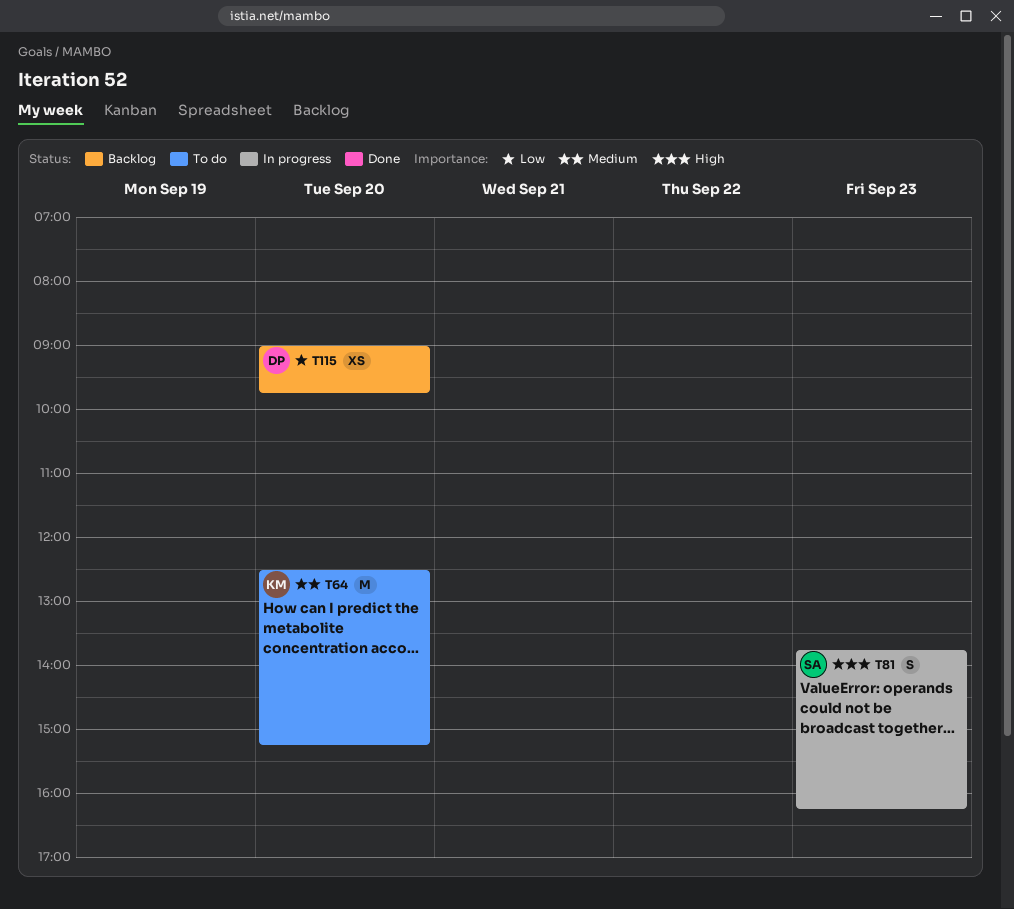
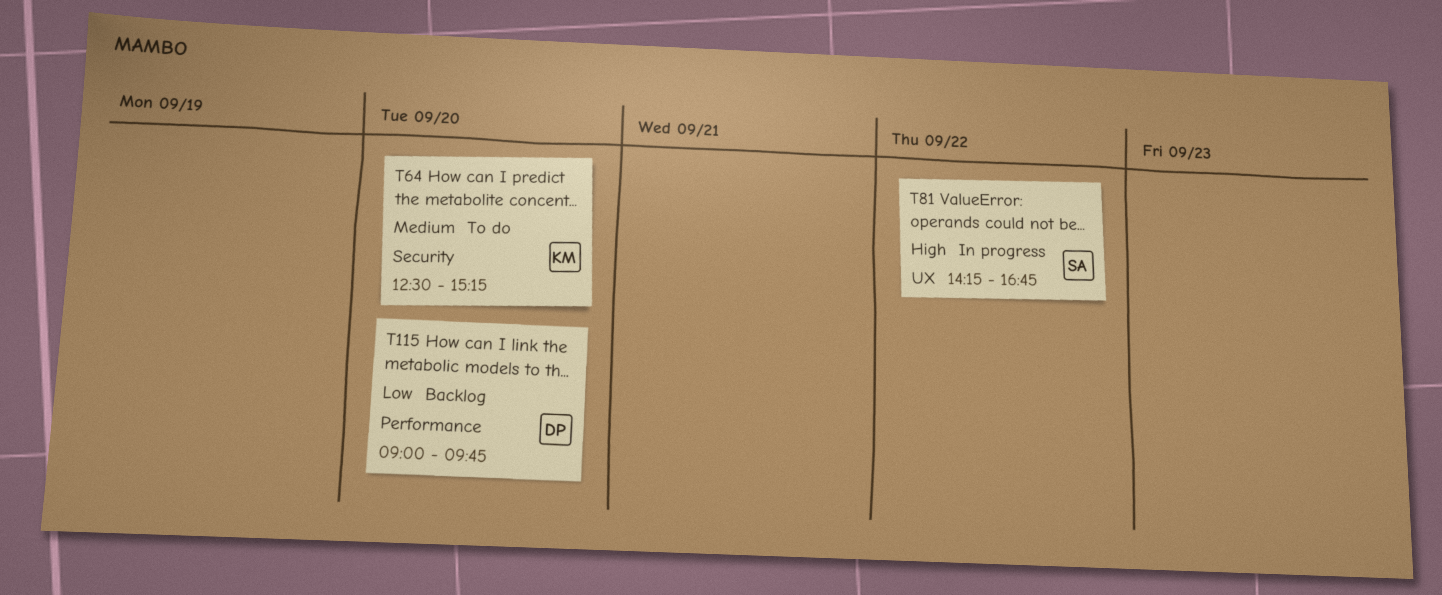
T81, day: Sep 23 -> Sep 22
T81, begins: 13:45 -> 14:15
T81, ends: 16:15 -> 16:45

